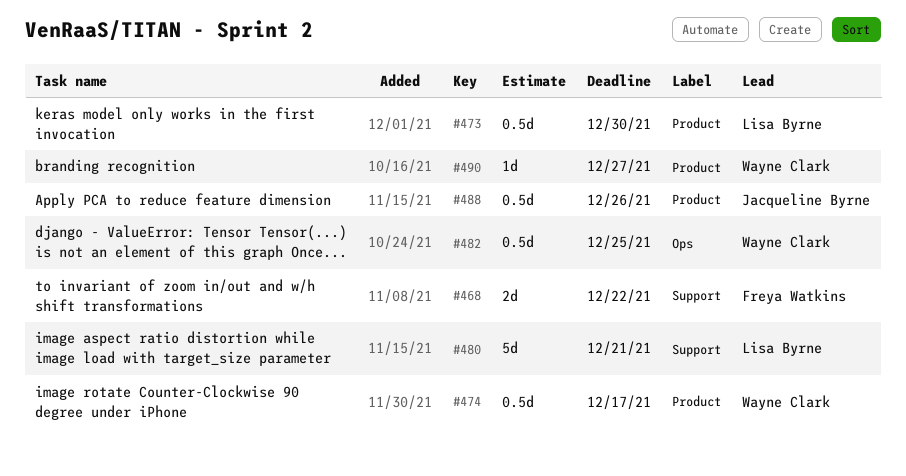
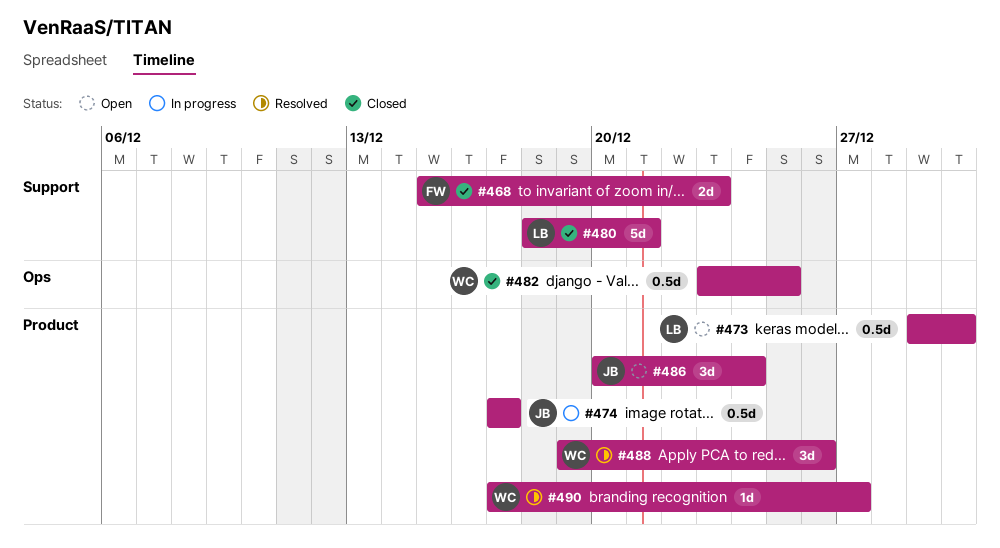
#468, due: Dec 22 -> Dec 23
#474, owner: Wayne Clark -> Jacqueline Byrne
#486: none -> present
#488, owner: Jacqueline Byrne -> Wayne Clark
#488, estimate: 0.5d -> 3d

